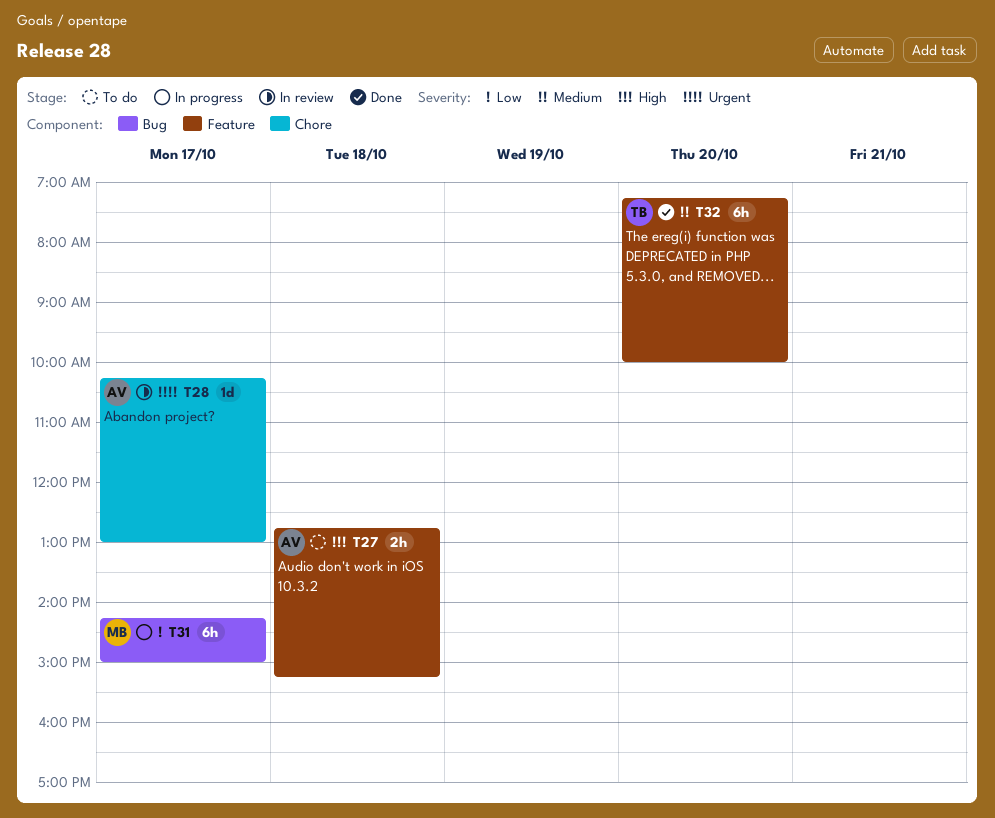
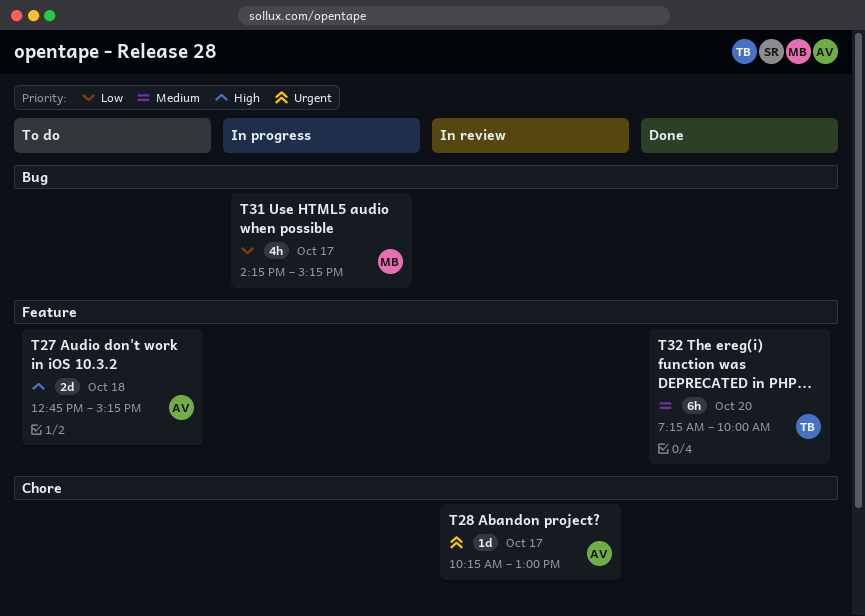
T27, estimate: 2h -> 2d
T31, estimate: 6h -> 4h
T31, ends: 15:00 -> 15:15

